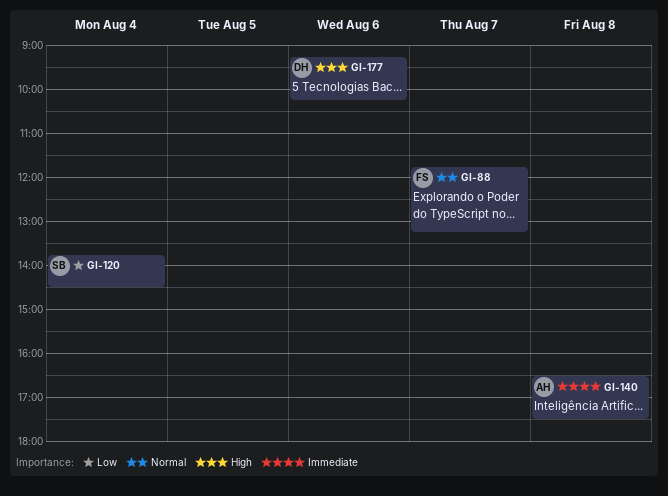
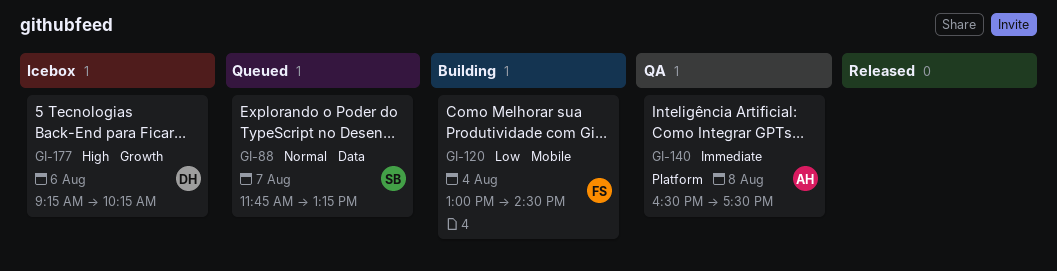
GI-88, owner: FS -> SB
GI-120, owner: SB -> FS
GI-120, begins: 13:45 -> 13:00

